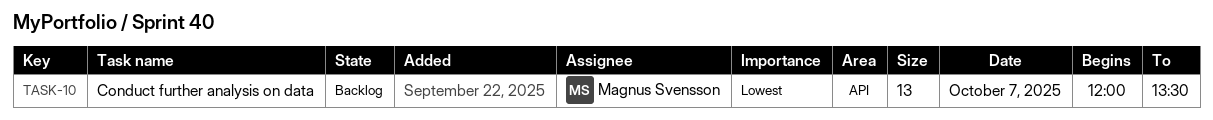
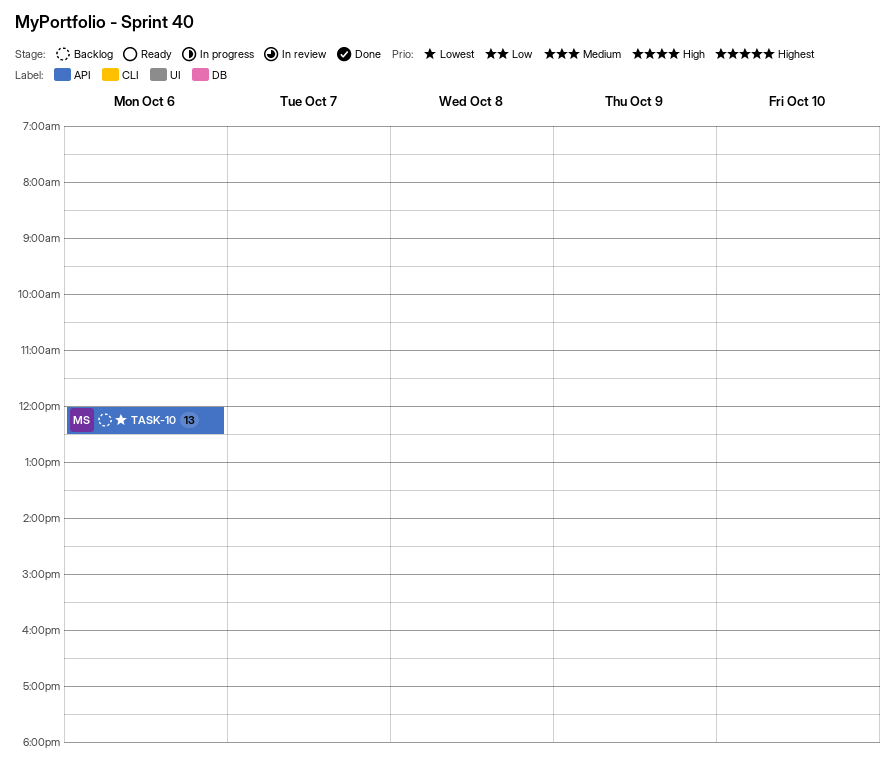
TASK-10, day: Oct 7 -> Oct 6
TASK-10, ends: 13:30 -> 12:30

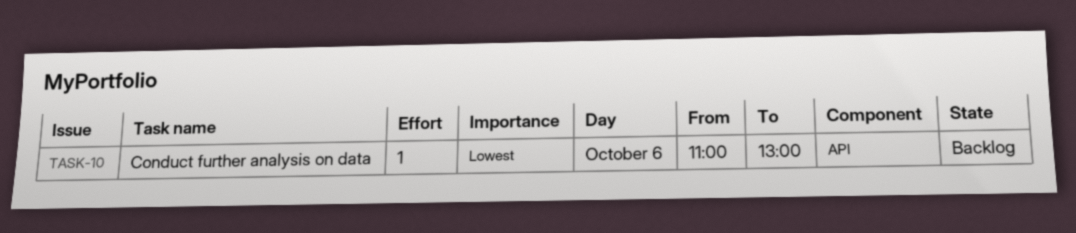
TASK-10, estimate: 13 -> 1
TASK-10, begins: 12:00 -> 11:00
TASK-10, ends: 12:30 -> 13:00

